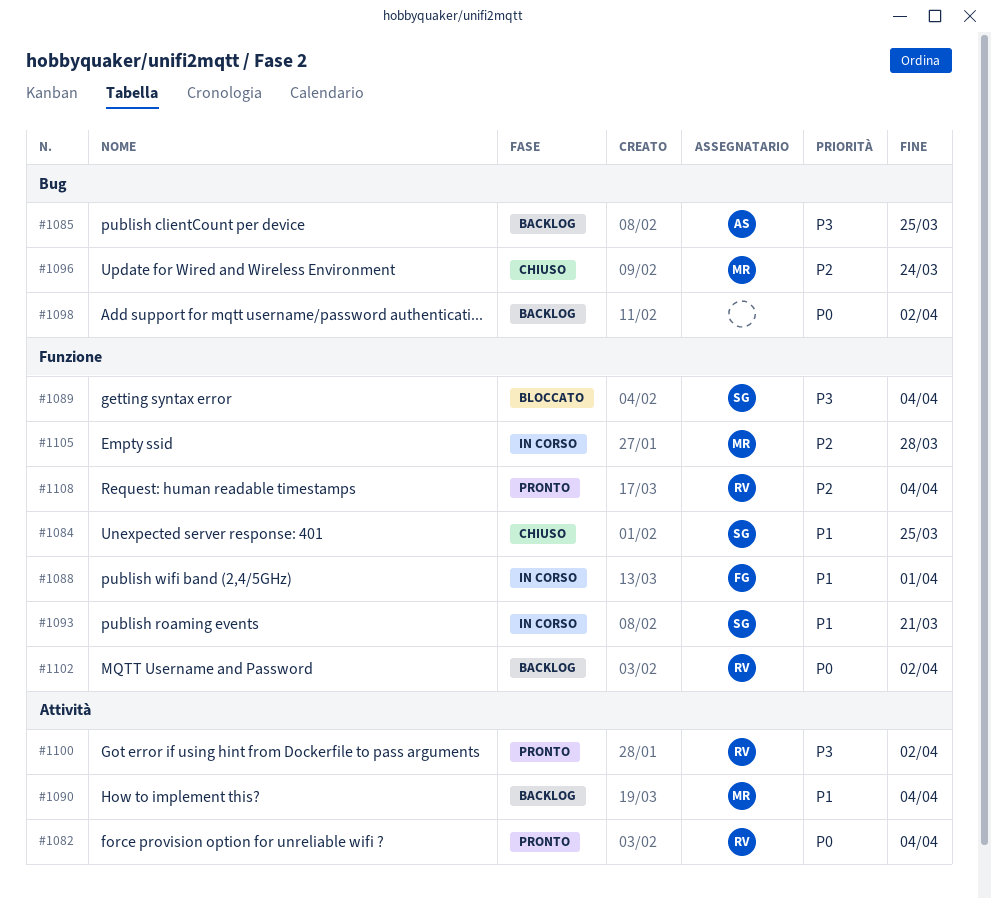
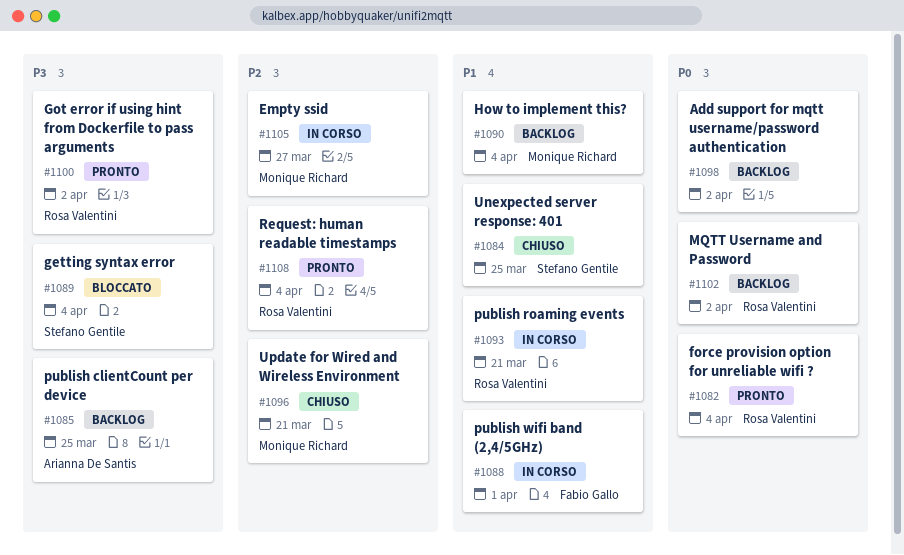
#1093, owner: Stefano Gentile -> Rosa Valentini
#1096, due: Mar 24 -> Mar 21
#1105, due: Mar 28 -> Mar 27

